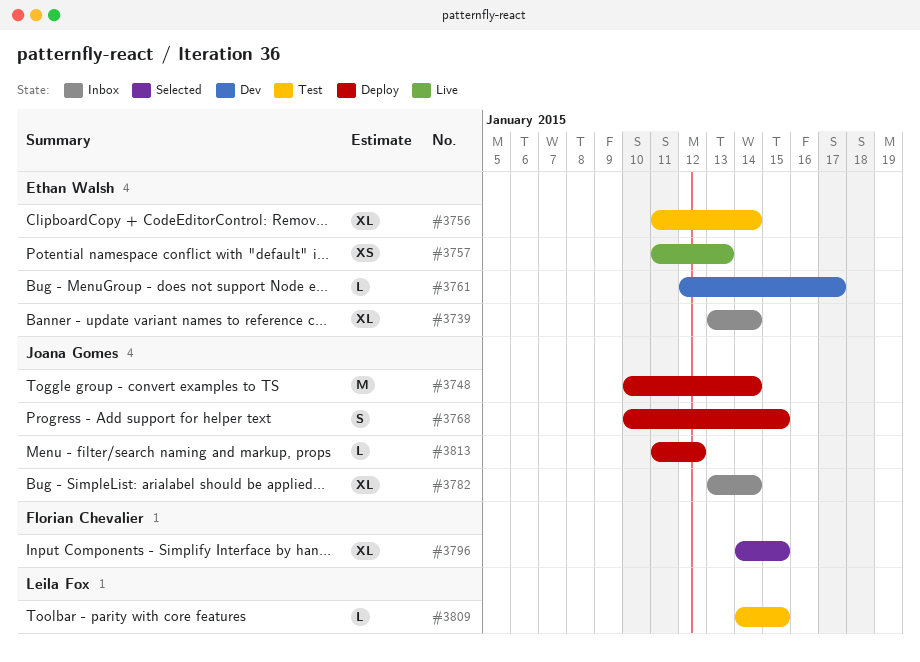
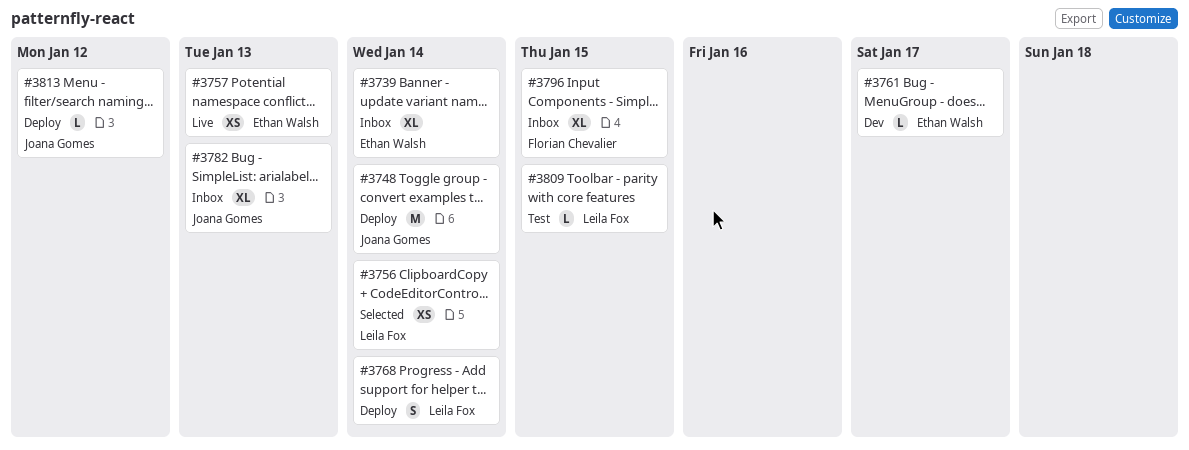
#3756, status: Test -> Selected
#3756, owner: Ethan Walsh -> Leila Fox
#3756, estimate: XL -> XS
#3768, owner: Joana Gomes -> Leila Fox
#3768, due: Jan 15 -> Jan 14
#3782, due: Jan 14 -> Jan 13
#3796, status: Selected -> Inbox

